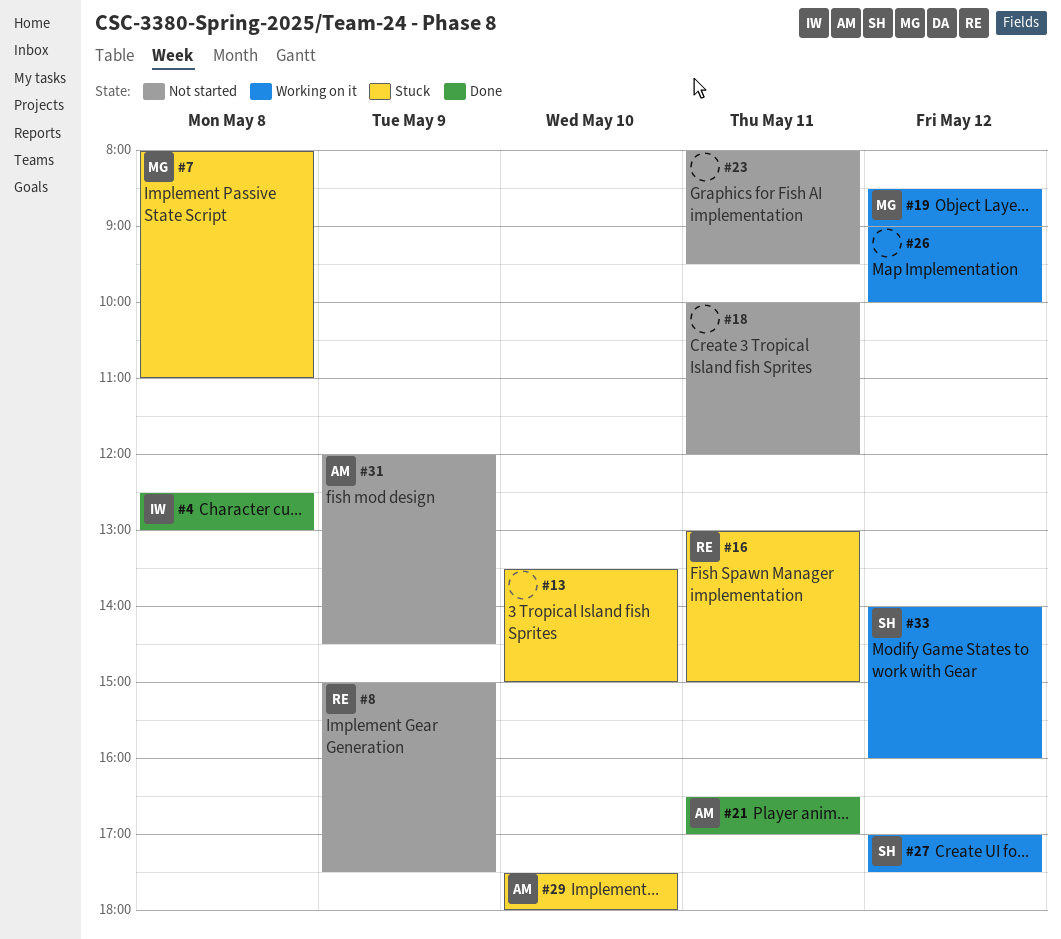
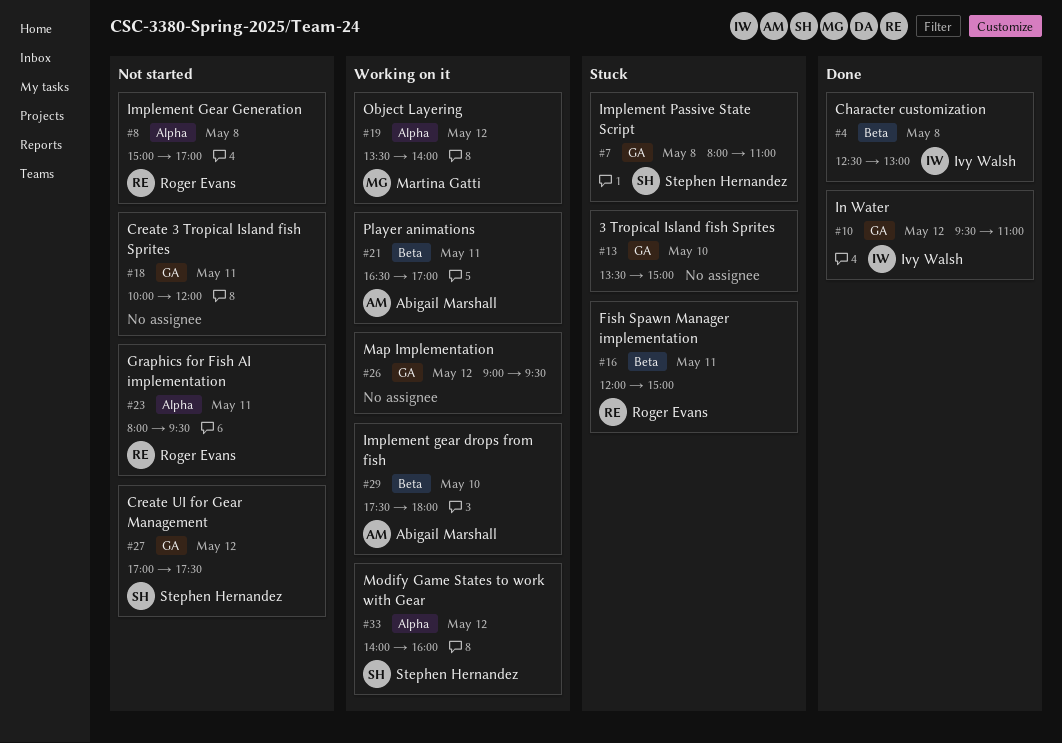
#7, owner: Martina Gatti -> Stephen Hernandez
#8, day: May 9 -> May 8
#8, ends: 17:30 -> 17:00
#10: none -> present
#16, begins: 13:00 -> 12:00
#19, begins: 08:30 -> 13:30
#19, ends: 09:00 -> 14:00
#21, status: Done -> Working on it
#23, owner: none -> Roger Evans
#26, ends: 10:00 -> 09:30
#27, status: Working on it -> Not started
#29, status: Stuck -> Working on it
#31: present -> none

